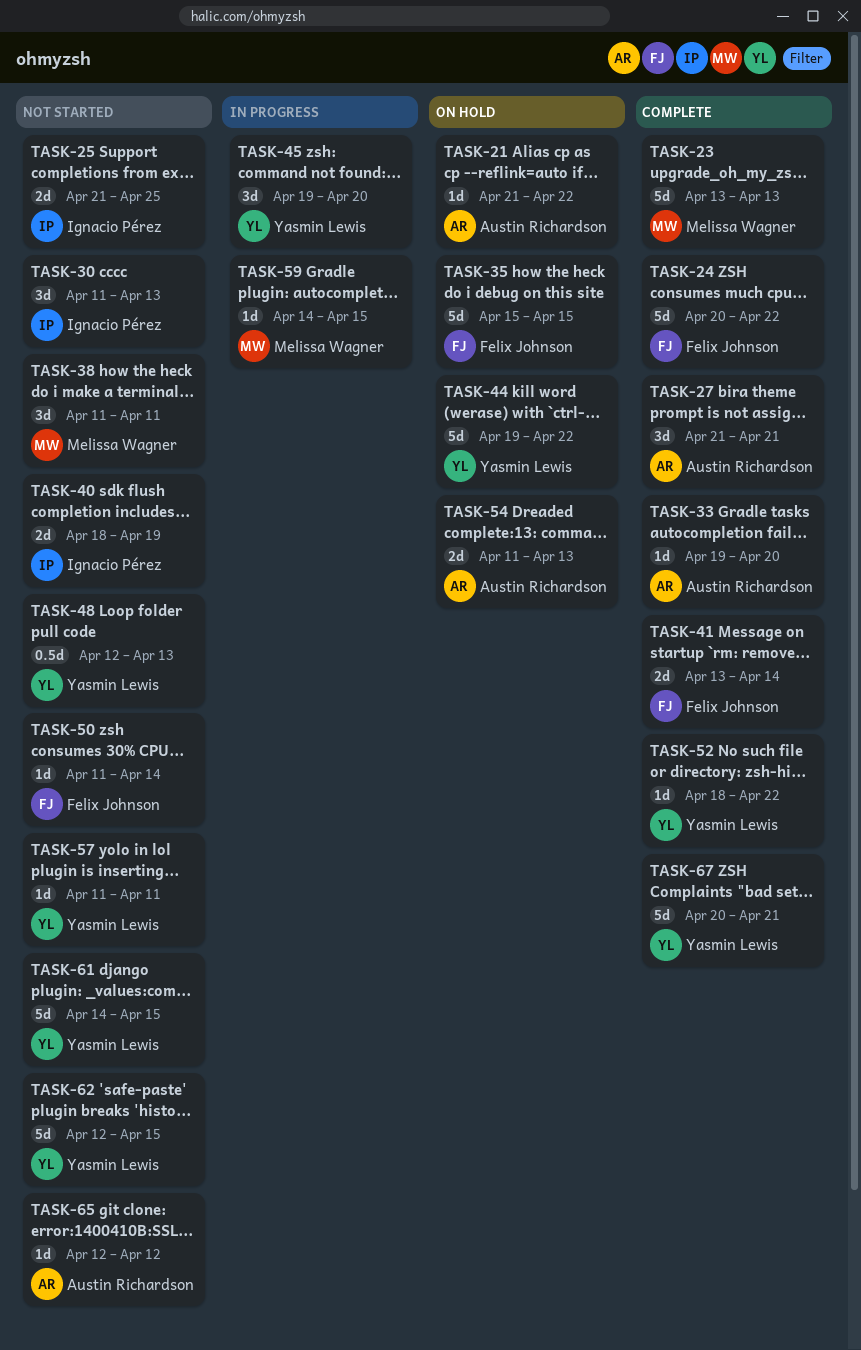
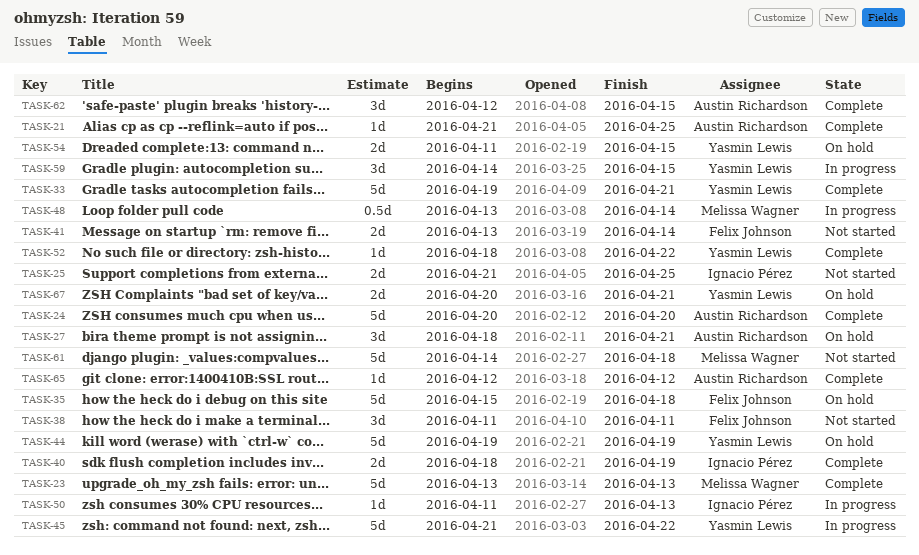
TASK-21, status: On hold -> Complete
TASK-21, due: Apr 22 -> Apr 25
TASK-24, owner: Felix Johnson -> Austin Richardson
TASK-24, due: Apr 22 -> Apr 20
TASK-27, status: Complete -> On hold
TASK-27, start: Apr 21 -> Apr 18
TASK-30: present -> none
TASK-33, owner: Austin Richardson -> Yasmin Lewis
TASK-33, estimate: 1d -> 5d
TASK-33, due: Apr 20 -> Apr 21
TASK-35, due: Apr 15 -> Apr 18
TASK-38, owner: Melissa Wagner -> Felix Johnson
TASK-40, status: Not started -> Complete
TASK-41, status: Complete -> Not started
TASK-44, due: Apr 22 -> Apr 19
TASK-45, estimate: 3d -> 5d
TASK-45, start: Apr 19 -> Apr 21
TASK-45, due: Apr 20 -> Apr 22
TASK-48, status: Not started -> In progress
TASK-48, owner: Yasmin Lewis -> Melissa Wagner
TASK-48, start: Apr 12 -> Apr 13
TASK-48, due: Apr 13 -> Apr 14
TASK-50, status: Not started -> In progress
TASK-50, owner: Felix Johnson -> Ignacio Pérez
TASK-50, due: Apr 14 -> Apr 13
TASK-54, owner: Austin Richardson -> Yasmin Lewis
TASK-54, due: Apr 13 -> Apr 15
TASK-57: present -> none
TASK-59, owner: Melissa Wagner -> Yasmin Lewis
TASK-59, estimate: 1d -> 3d
TASK-61, owner: Yasmin Lewis -> Melissa Wagner
TASK-61, due: Apr 15 -> Apr 18
TASK-62, status: Not started -> Complete
TASK-62, owner: Yasmin Lewis -> Austin Richardson
TASK-62, estimate: 5d -> 3d
TASK-65, status: Not started -> Complete
TASK-67, status: Complete -> On hold
TASK-67, estimate: 5d -> 2d

